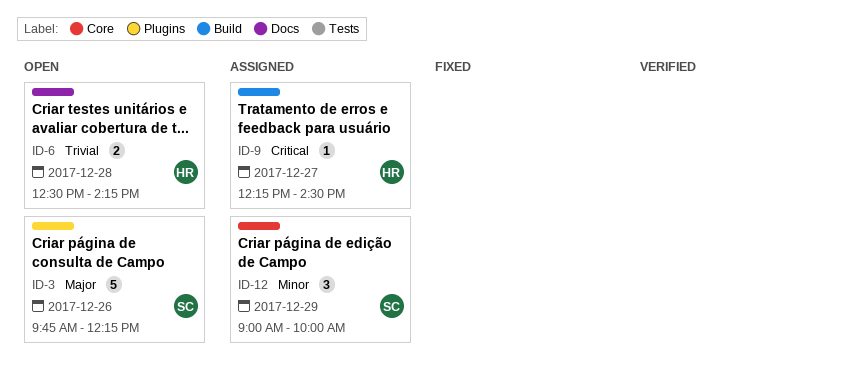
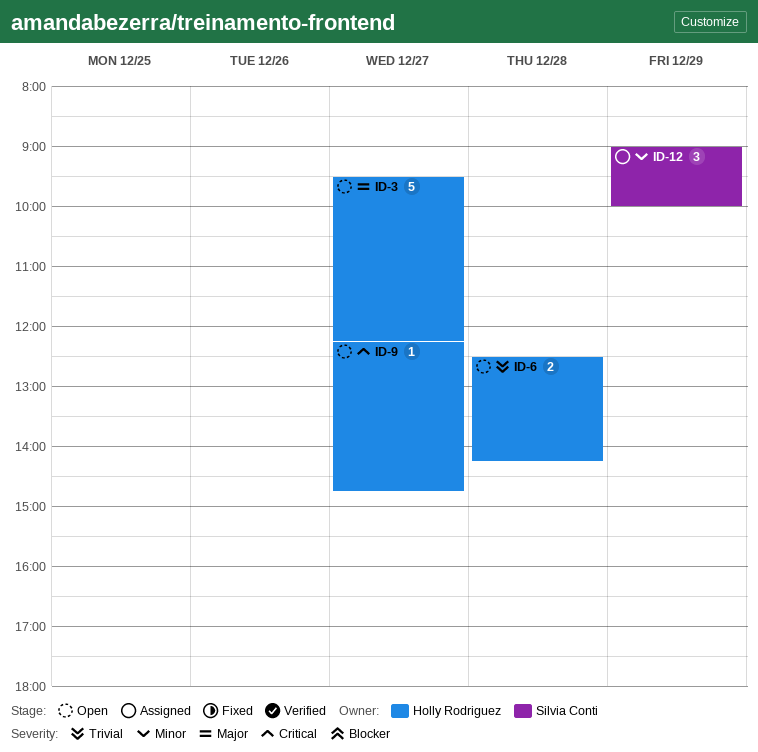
ID-3, owner: Silvia Conti -> Holly Rodriguez
ID-3, day: Dec 26 -> Dec 27
ID-3, begins: 09:45 -> 09:30
ID-9, status: Assigned -> Open
ID-9, ends: 14:30 -> 14:45

